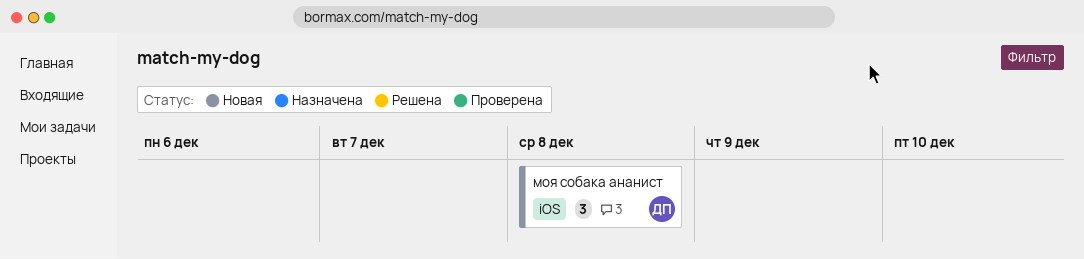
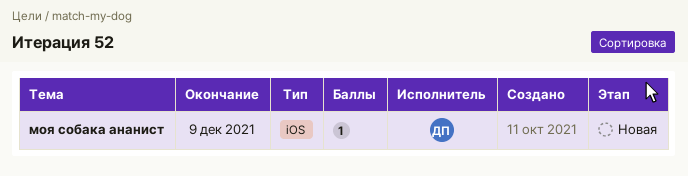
моя собака ананист, estimate: 3 -> 1
моя собака ананист, due: Dec 8 -> Dec 9

